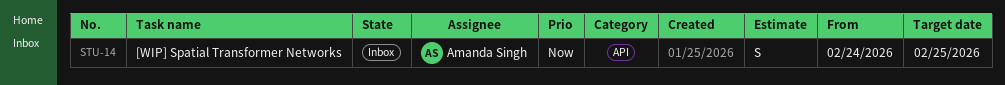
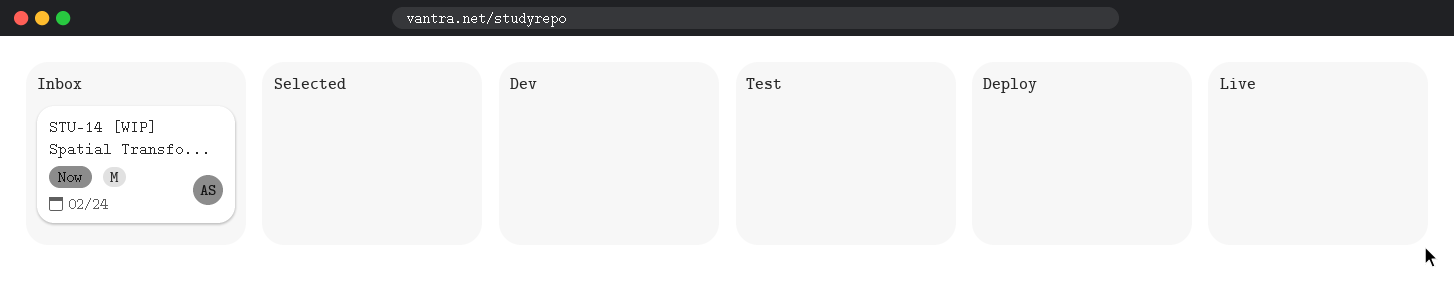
STU-14, estimate: S -> M
STU-14, due: Feb 25 -> Feb 24

